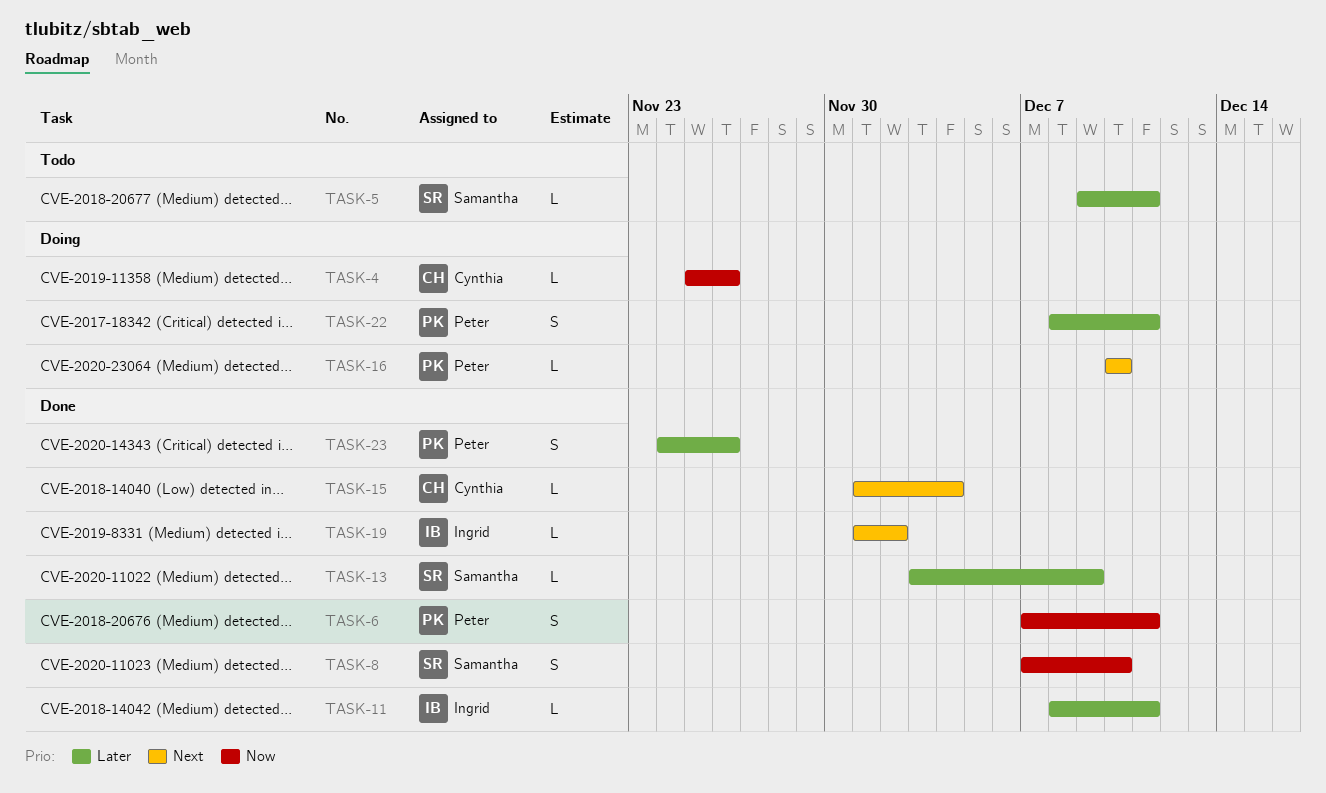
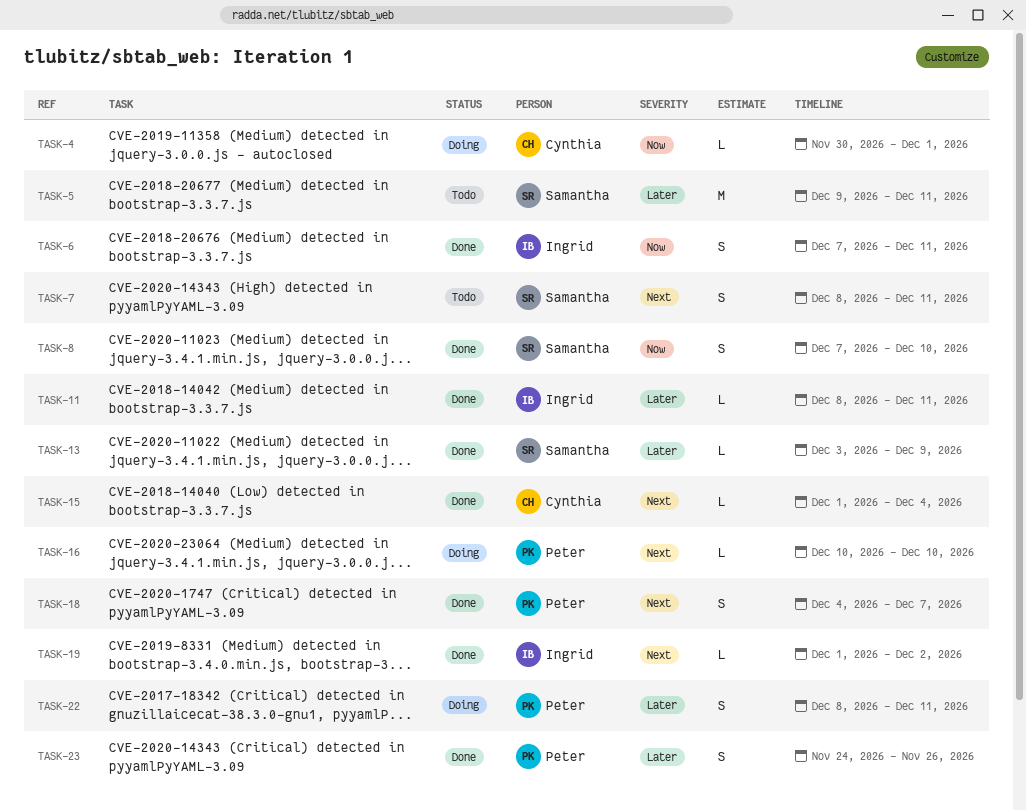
TASK-4, start: Nov 25 -> Nov 30
TASK-4, due: Nov 26 -> Dec 1
TASK-5, estimate: L -> M
TASK-6, owner: Peter -> Ingrid
TASK-7: none -> present
TASK-18: none -> present

